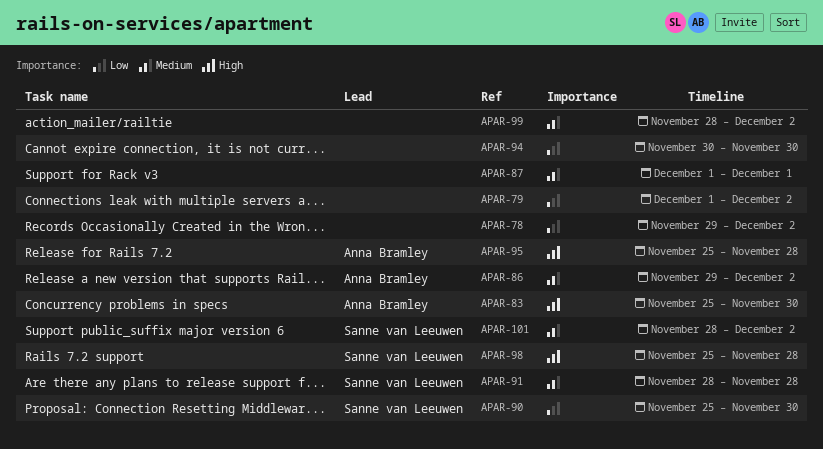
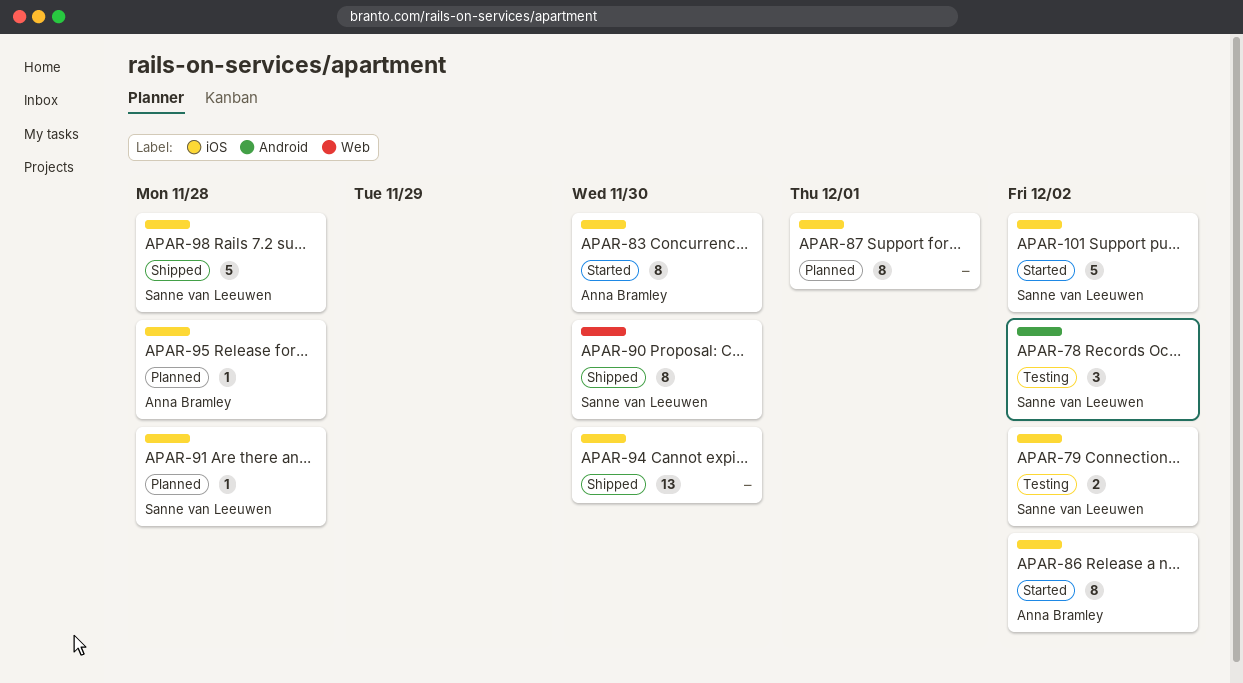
APAR-78, owner: none -> Sanne van Leeuwen
APAR-79, owner: none -> Sanne van Leeuwen
APAR-99: present -> none

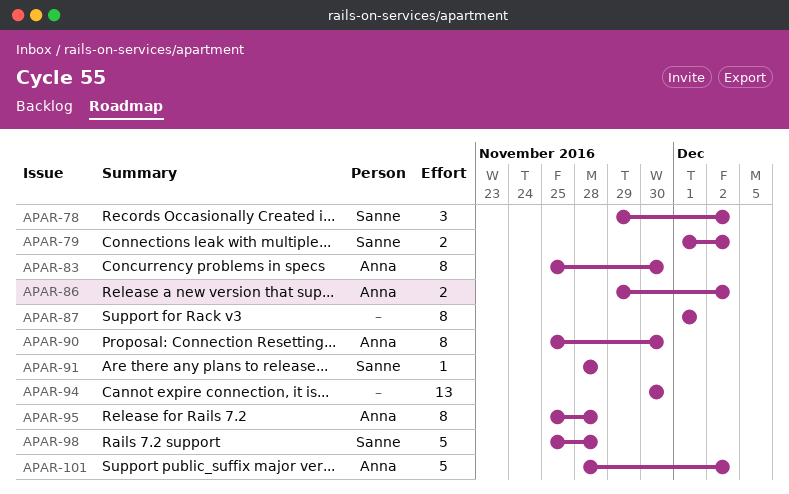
APAR-86, estimate: 8 -> 2
APAR-90, owner: Sanne van Leeuwen -> Anna Bramley
APAR-95, estimate: 1 -> 8
APAR-101, owner: Sanne van Leeuwen -> Anna Bramley

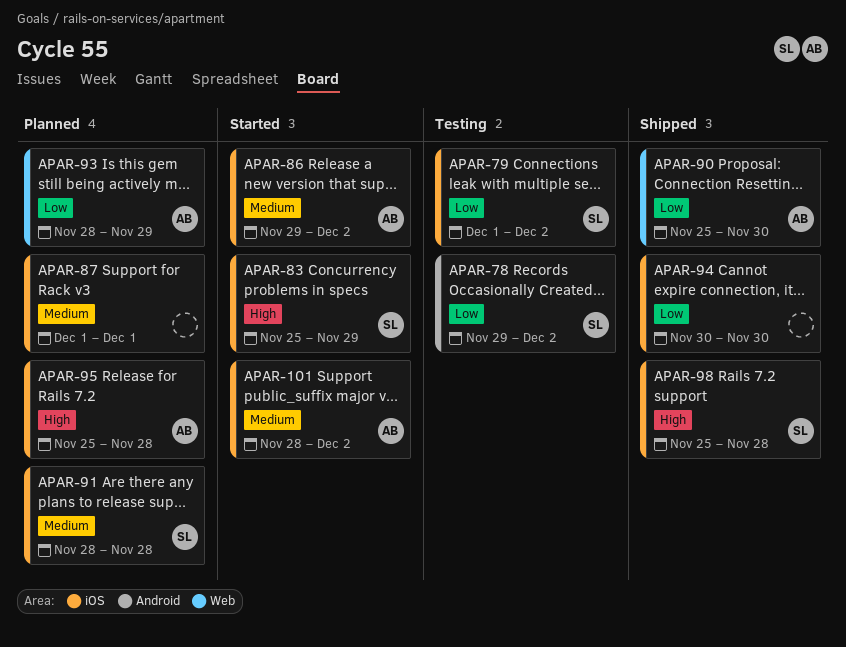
APAR-83, owner: Anna -> Sanne
APAR-83, due: Nov 30 -> Nov 29
APAR-93: none -> present

